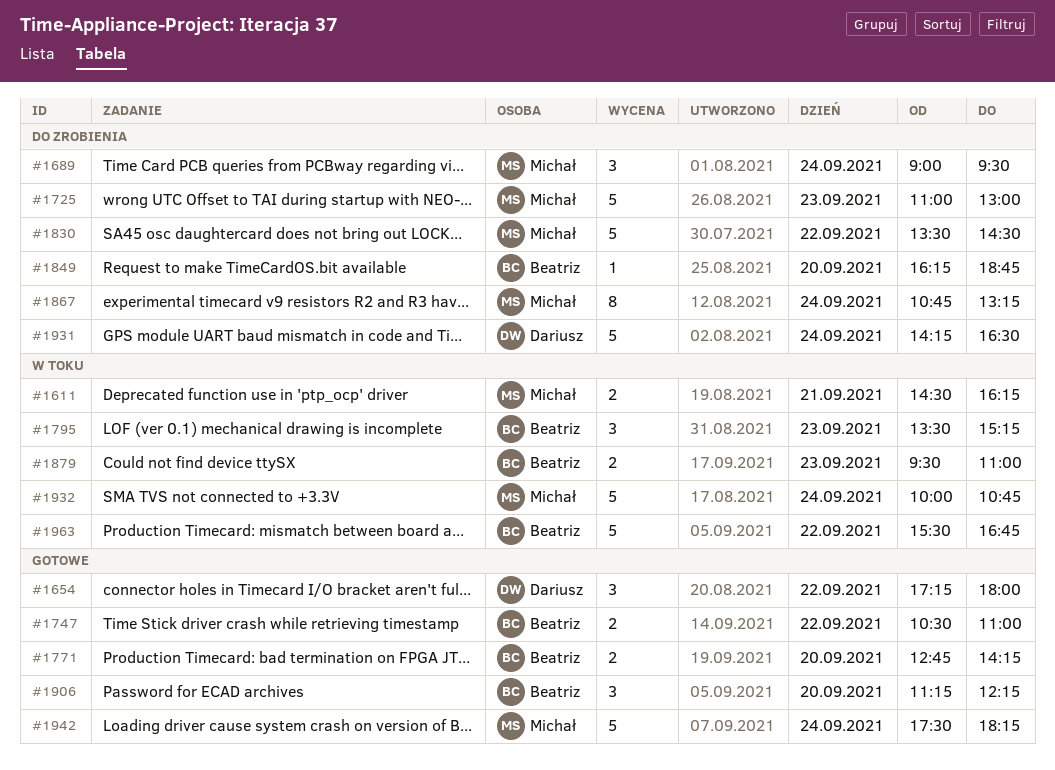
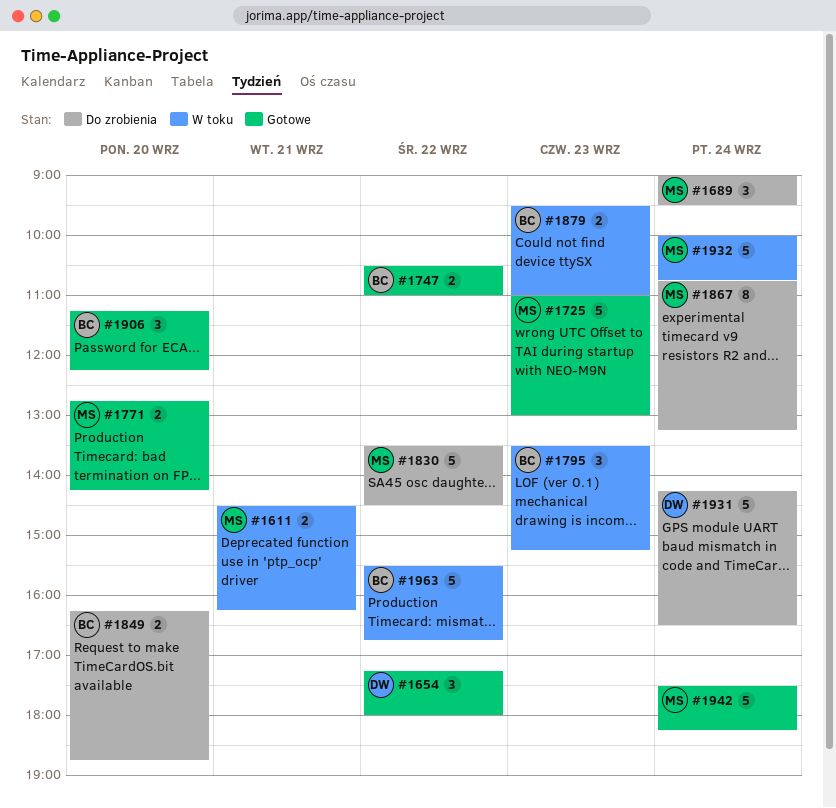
#1725, status: Do zrobienia -> Gotowe
#1771, owner: Beatriz -> Michał
#1849, estimate: 1 -> 2

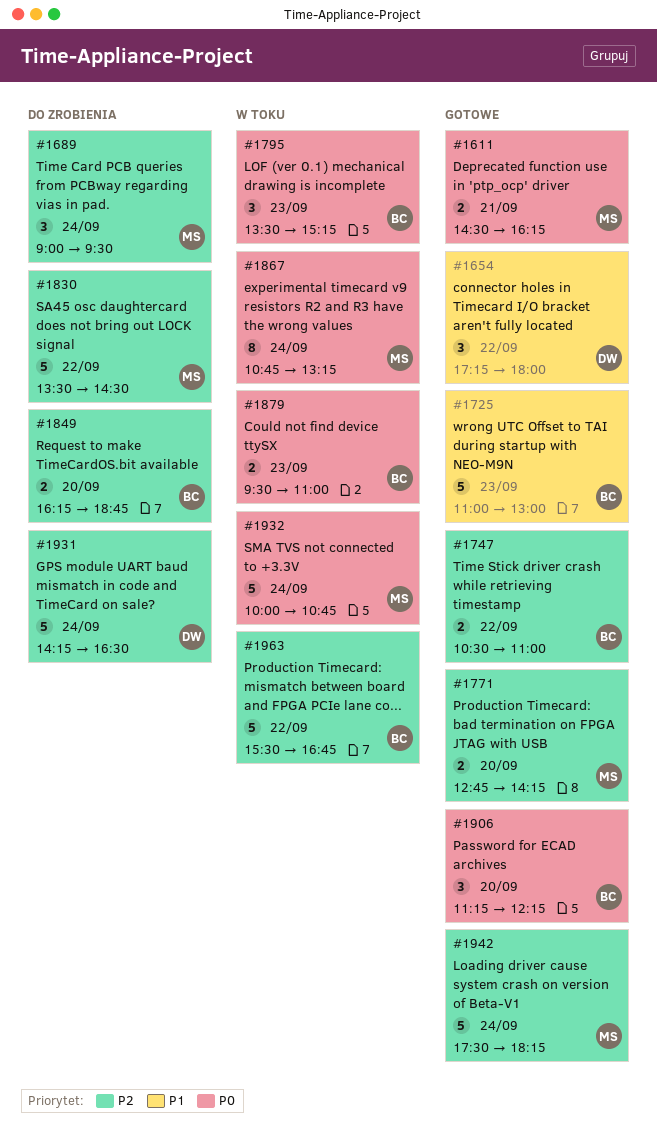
#1611, status: W toku -> Gotowe
#1725, owner: MS -> BC
#1867, status: Do zrobienia -> W toku

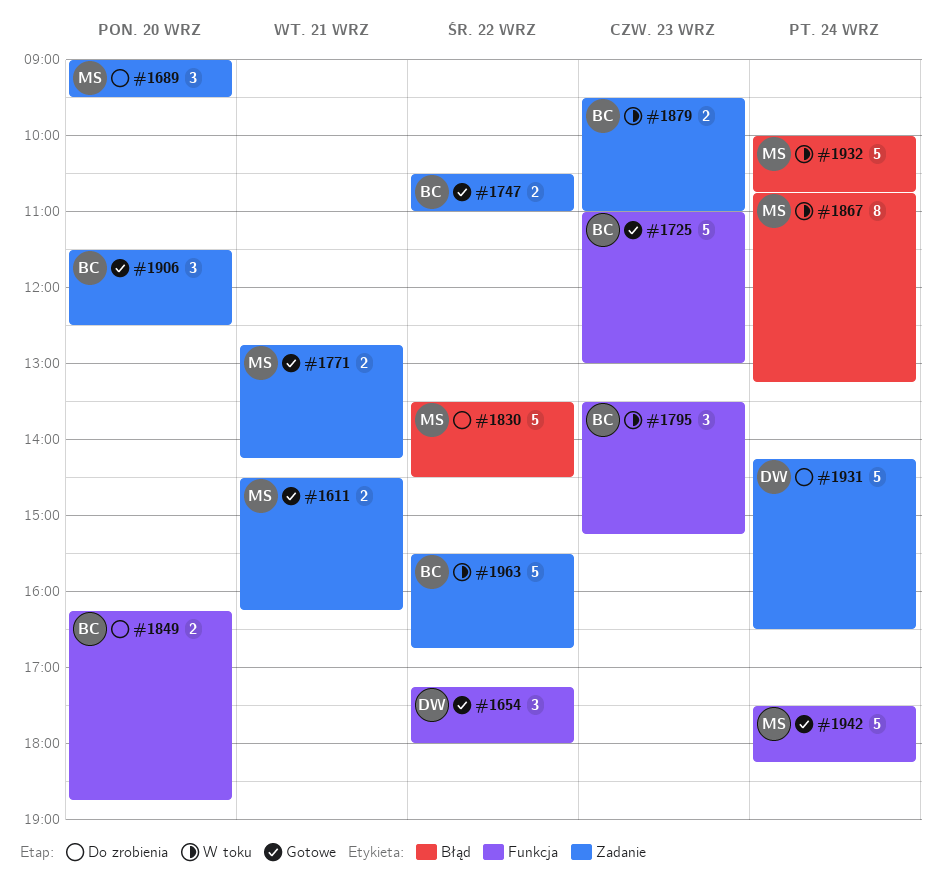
#1689, day: Sep 24 -> Sep 20
#1771, day: Sep 20 -> Sep 21
#1906, begins: 11:15 -> 11:30
#1906, ends: 12:15 -> 12:30

